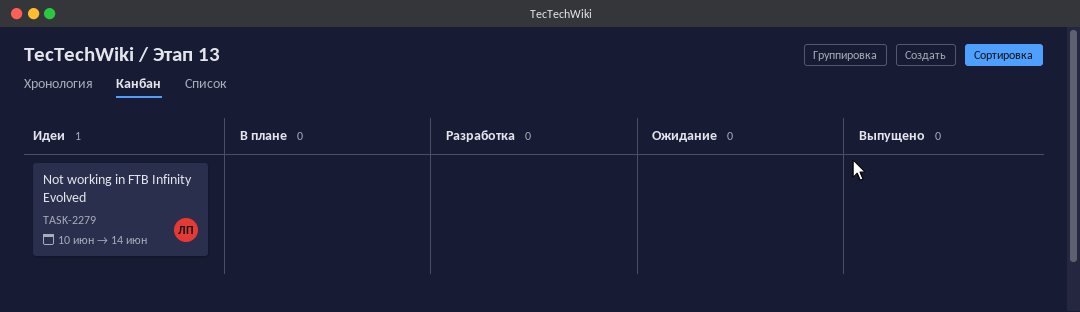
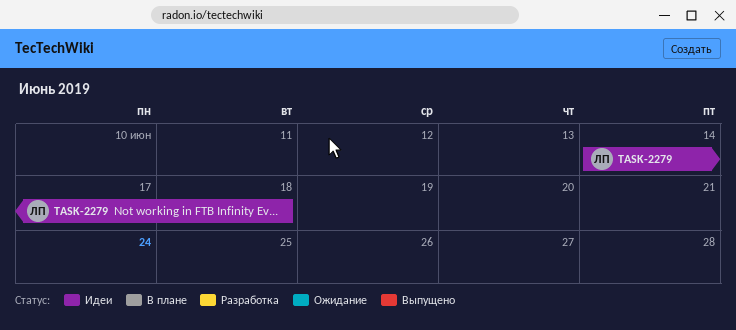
TASK-2279, start: Jun 10 -> Jun 14
TASK-2279, due: Jun 14 -> Jun 18

